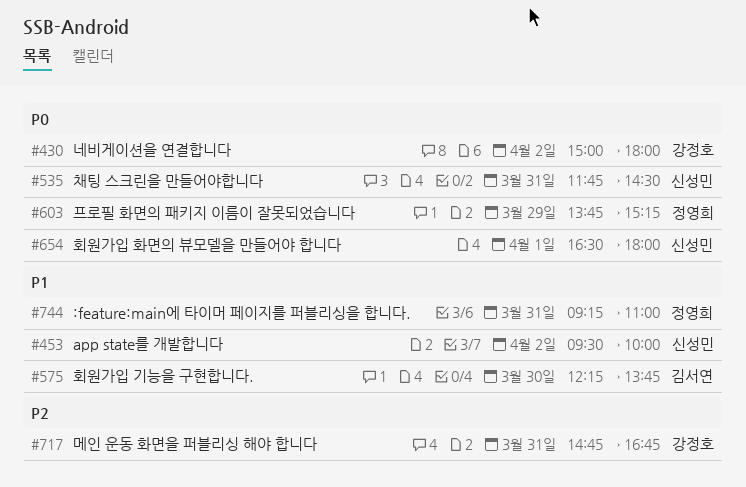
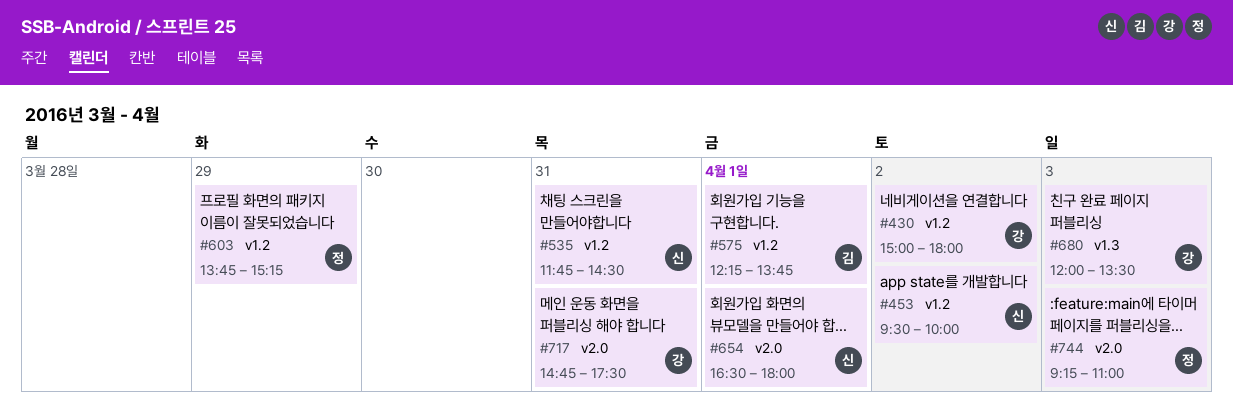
#575, day: Mar 30 -> Apr 1
#680: none -> present
#717, ends: 16:45 -> 17:30
#744, day: Mar 31 -> Apr 3

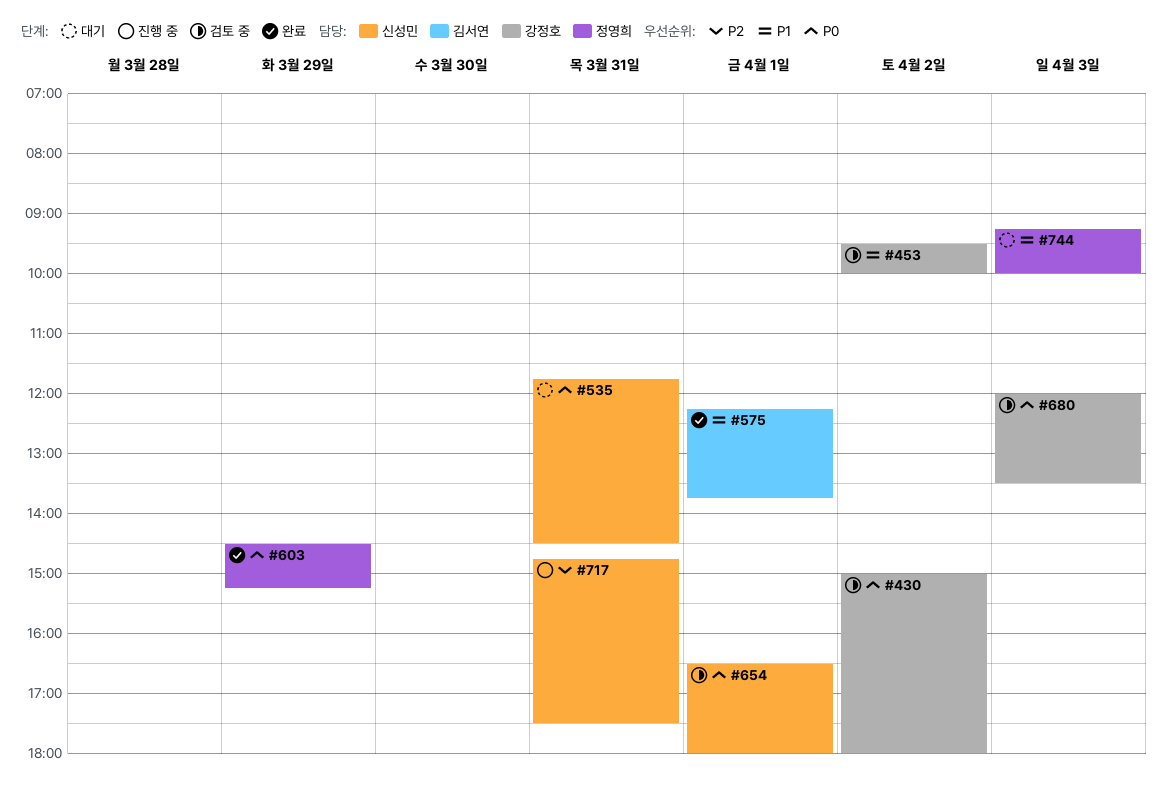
#453, owner: 신성민 -> 강정호
#603, begins: 13:45 -> 14:30
#717, owner: 강정호 -> 신성민
#744, ends: 11:00 -> 10:00

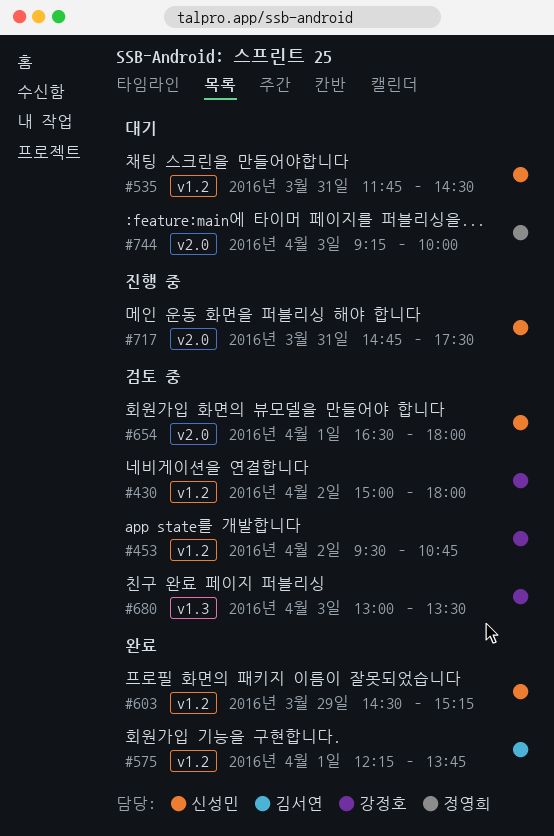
#453, ends: 10:00 -> 10:45
#603, owner: 정영희 -> 신성민
#680, begins: 12:00 -> 13:00

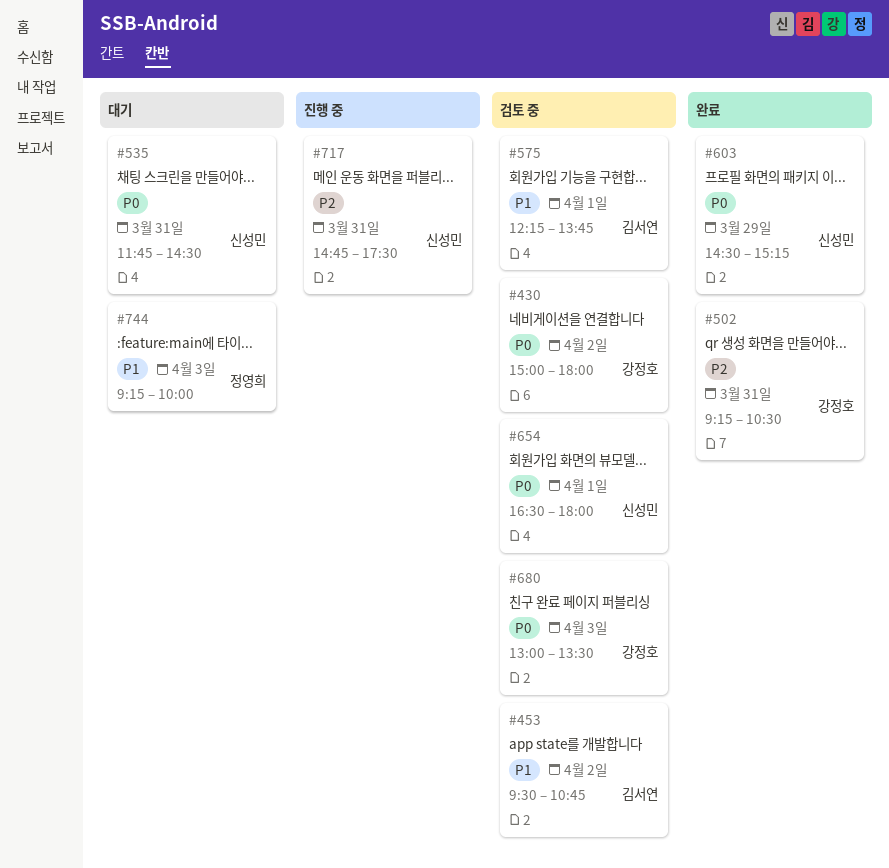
#453, owner: 강정호 -> 김서연
#502: none -> present
#575, status: 완료 -> 검토 중

